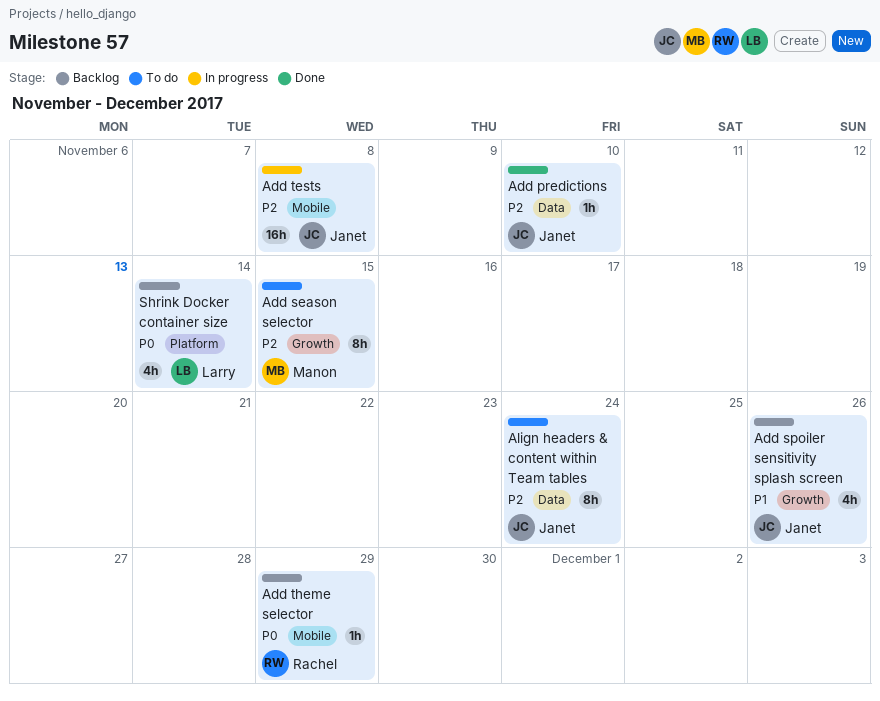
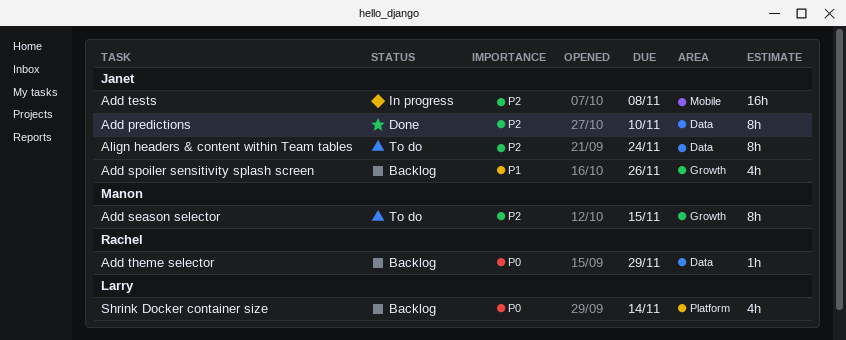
Add predictions, estimate: 1h -> 8h
Add theme selector, label: Mobile -> Data

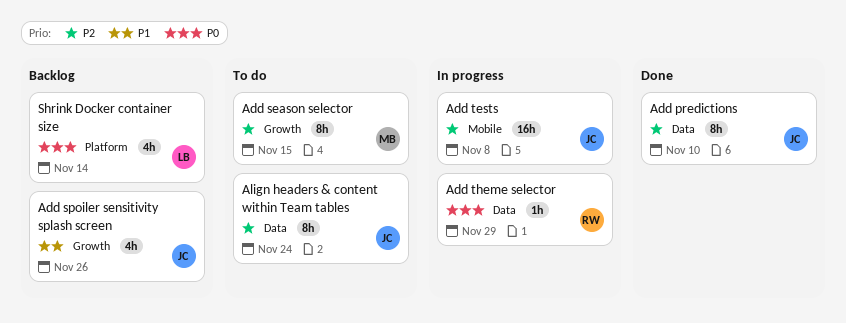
Add theme selector, status: Backlog -> In progress

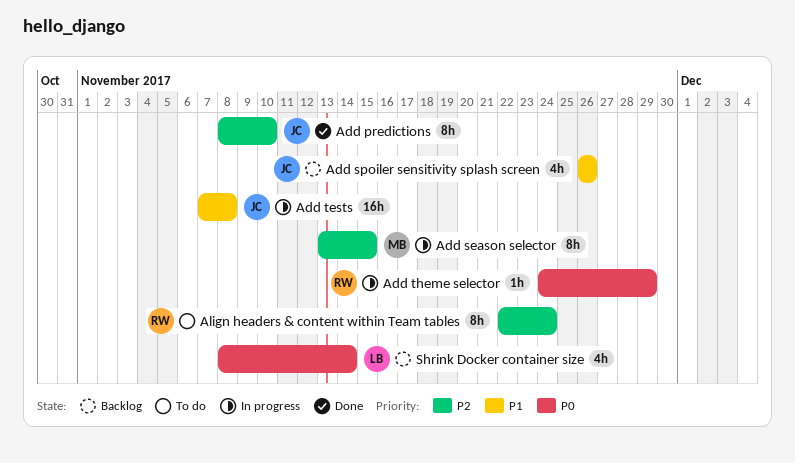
Add season selector, status: To do -> In progress
Add tests, priority: P2 -> P1
Align headers & content within Team tables, owner: JC -> RW

